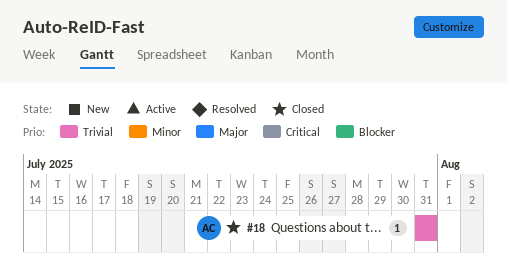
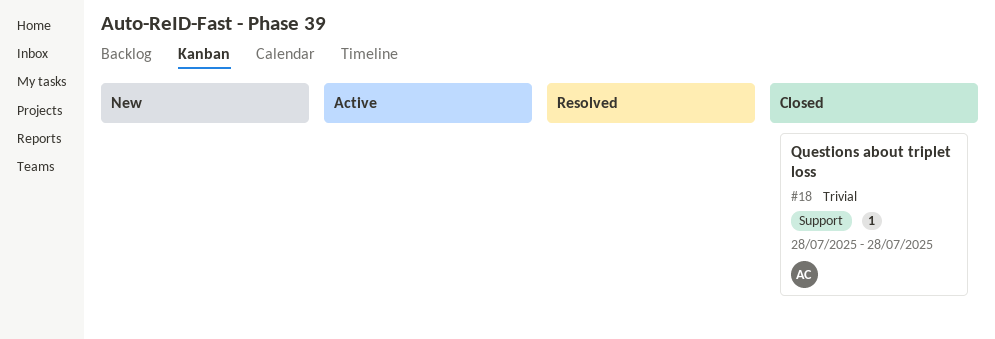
#18, start: Jul 31 -> Jul 28
#18, due: Jul 31 -> Jul 28

